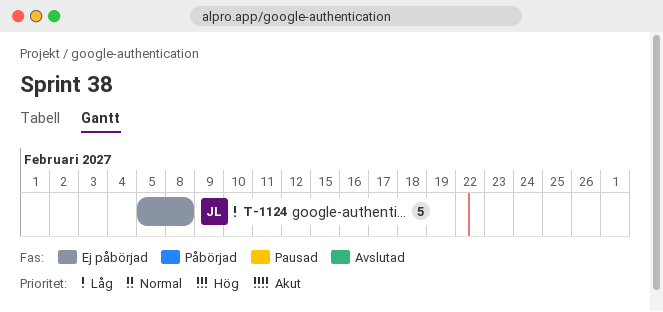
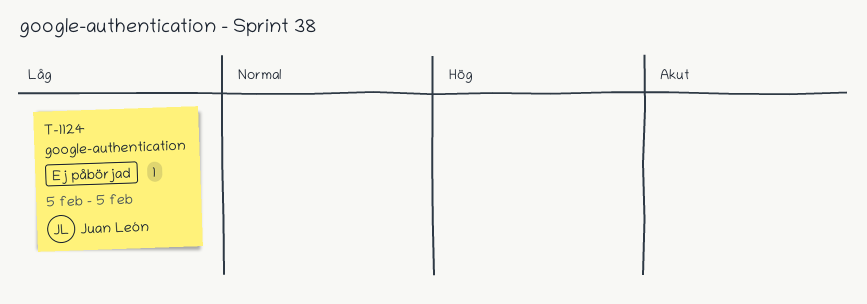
T-1124, estimate: 5 -> 1
T-1124, due: Feb 8 -> Feb 5

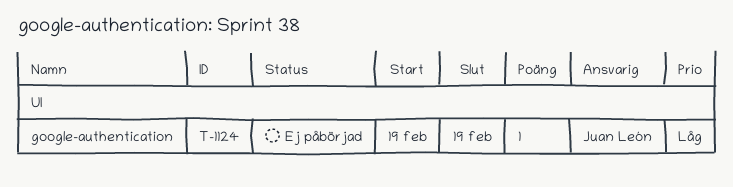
T-1124, start: Feb 5 -> Feb 19
T-1124, due: Feb 5 -> Feb 19

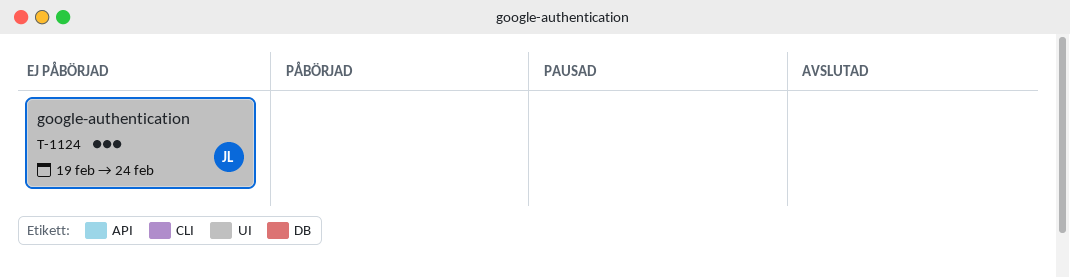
T-1124, estimate: 1 -> 3
T-1124, due: Feb 19 -> Feb 24

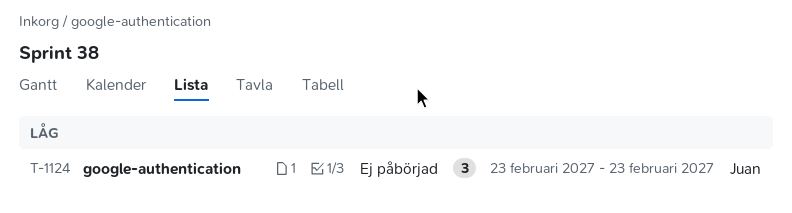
T-1124, start: Feb 19 -> Feb 23
T-1124, due: Feb 24 -> Feb 23

